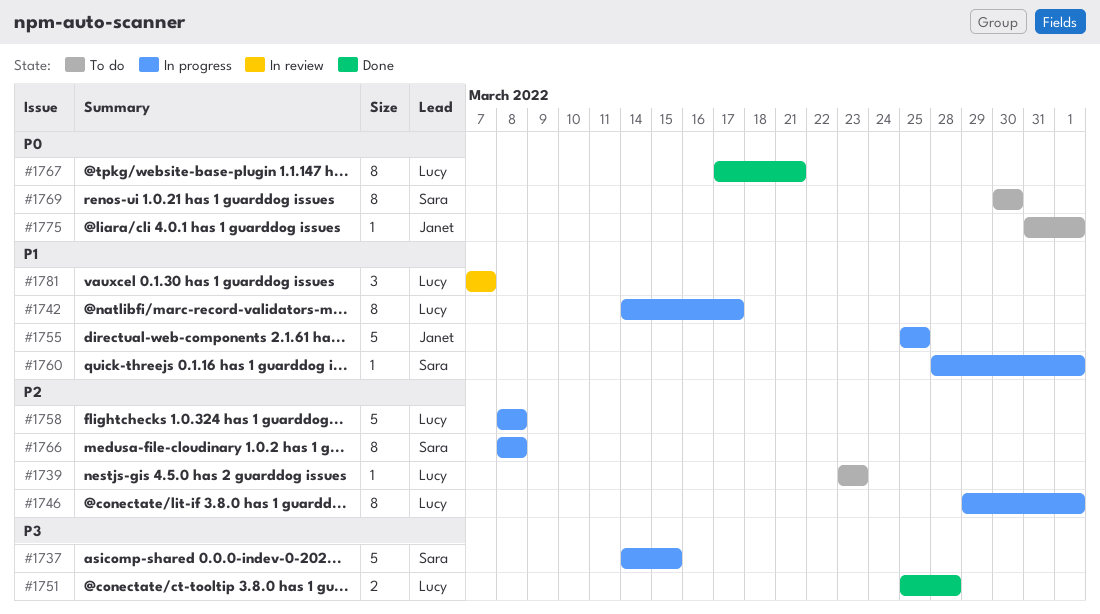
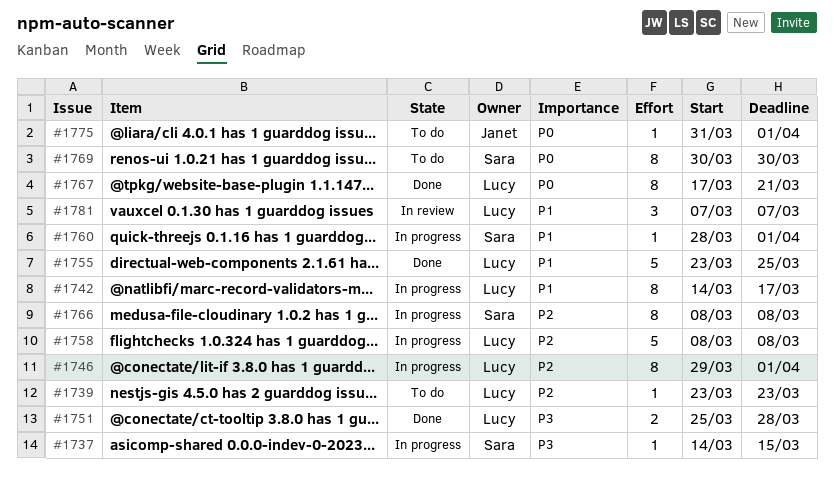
#1737, estimate: 5 -> 1
#1755, status: In progress -> Done
#1755, owner: Janet -> Lucy
#1755, start: Mar 25 -> Mar 23

